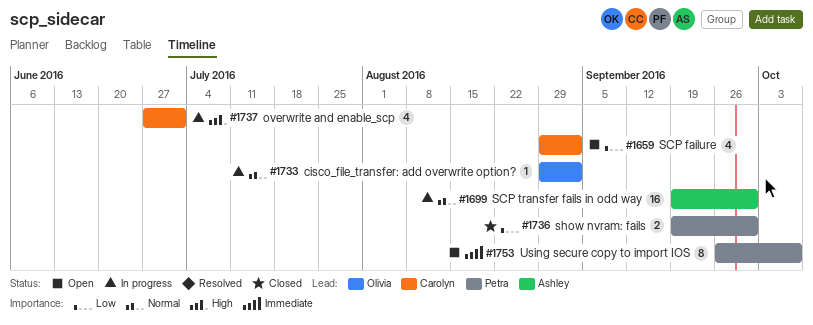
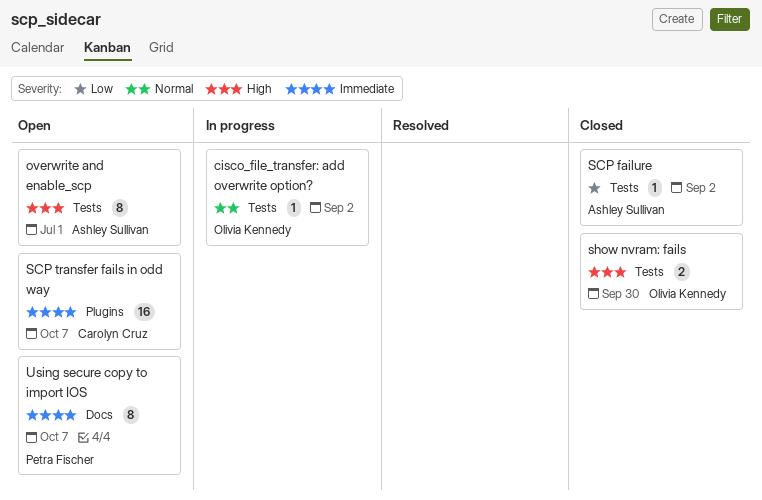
overwrite and enable_scp, status: In progress -> Open
overwrite and enable_scp, owner: Carolyn Cruz -> Ashley Sullivan
overwrite and enable_scp, estimate: 4 -> 8
SCP failure, status: Open -> Closed
SCP failure, owner: Carolyn Cruz -> Ashley Sullivan
SCP failure, estimate: 4 -> 1
SCP transfer fails in odd way, status: In progress -> Open
SCP transfer fails in odd way, owner: Ashley Sullivan -> Carolyn Cruz
SCP transfer fails in odd way, priority: Normal -> Immediate
SCP transfer fails in odd way, due: Sep 30 -> Oct 7
show nvram: fails, owner: Petra Fischer -> Olivia Kennedy
show nvram: fails, priority: Low -> High

